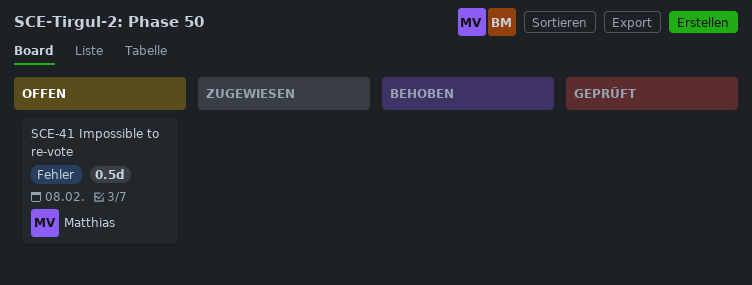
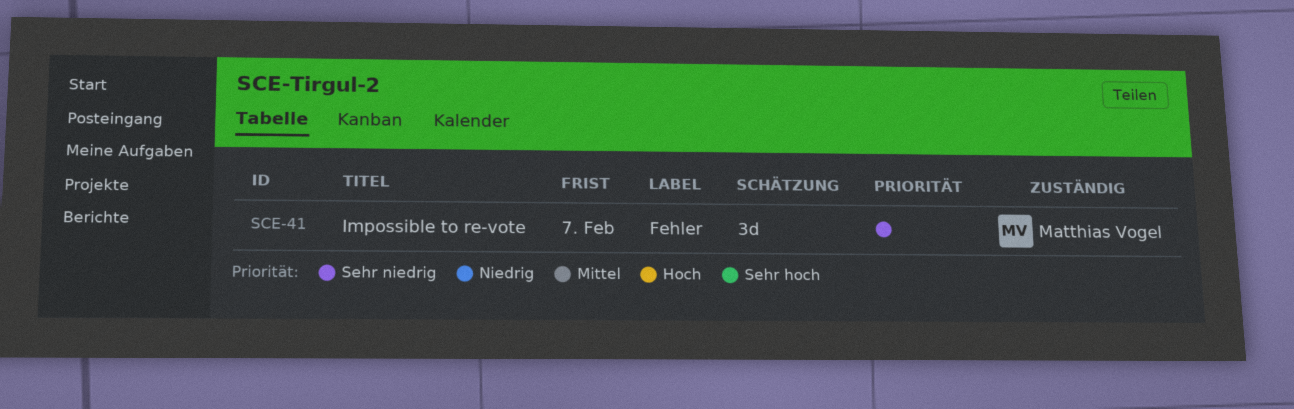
SCE-41, estimate: 0.5d -> 3d
SCE-41, due: Feb 8 -> Feb 7

